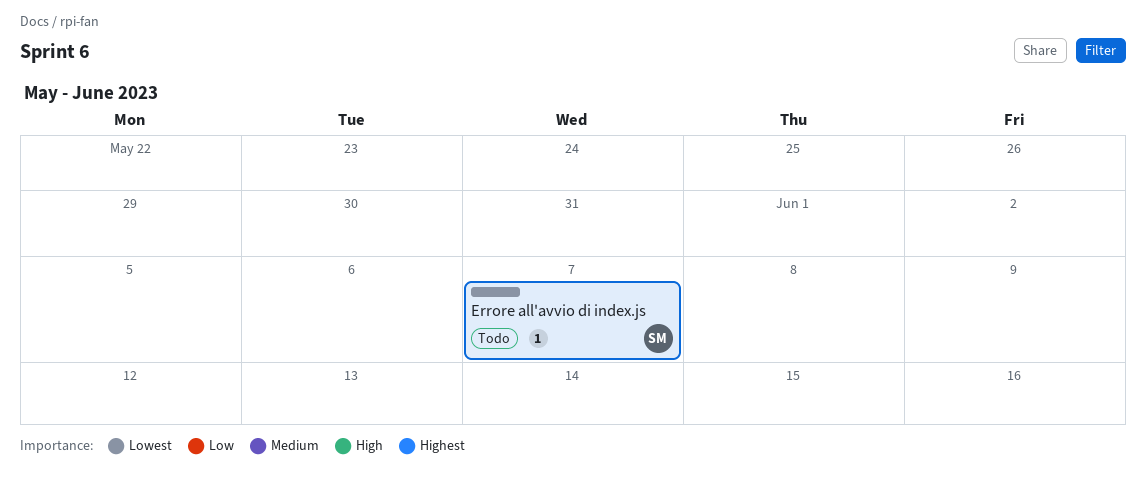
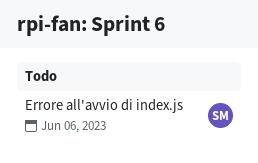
Errore all'avvio di index.js, due: Jun 7 -> Jun 6

